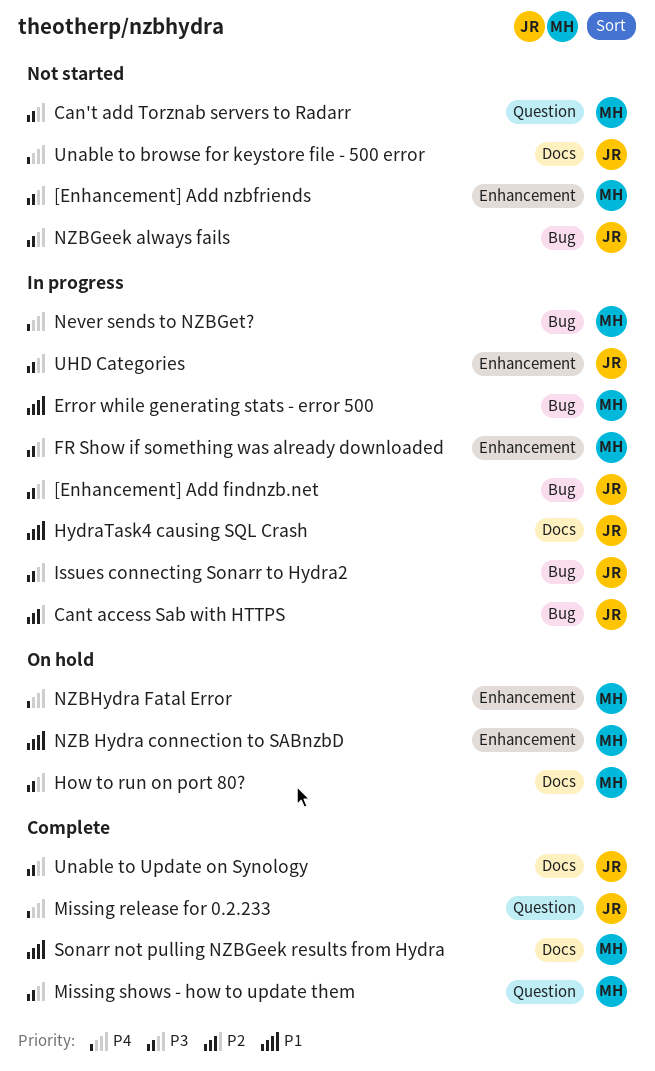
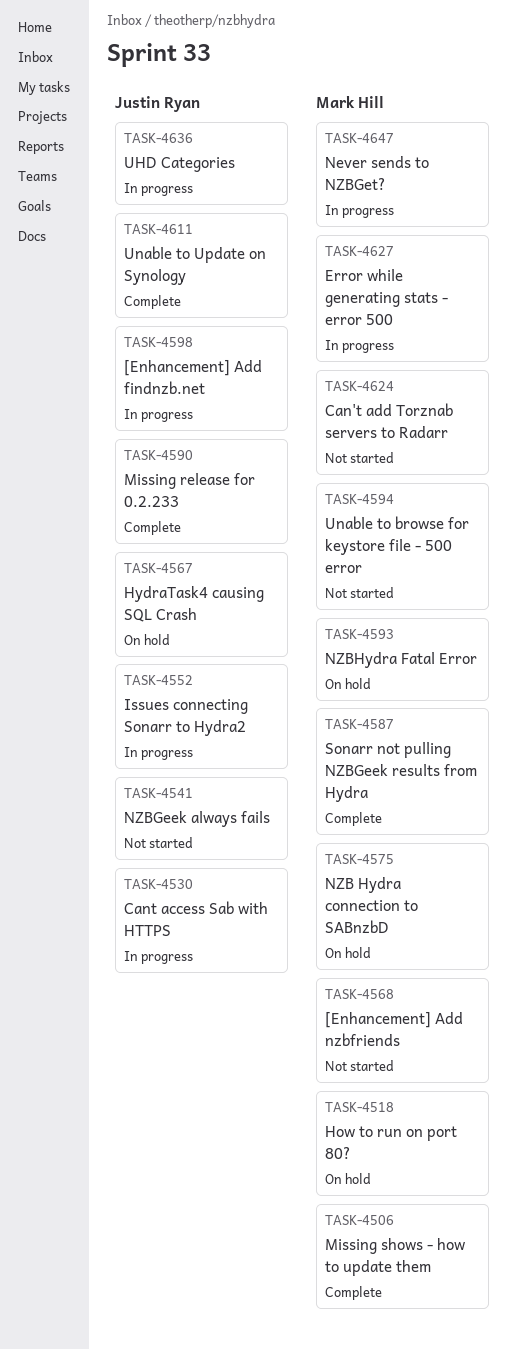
FR Show if something was already downloaded: present -> none
HydraTask4 causing SQL Crash, status: In progress -> On hold
Unable to browse for keystore file - 500 error, owner: Justin Ryan -> Mark Hill

